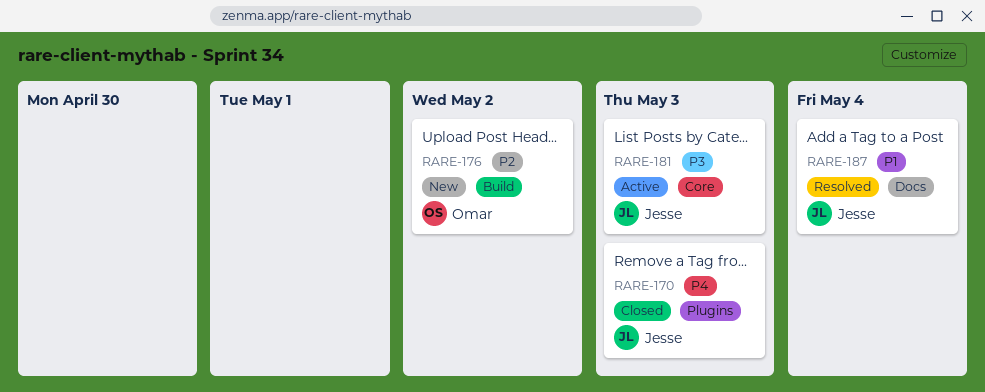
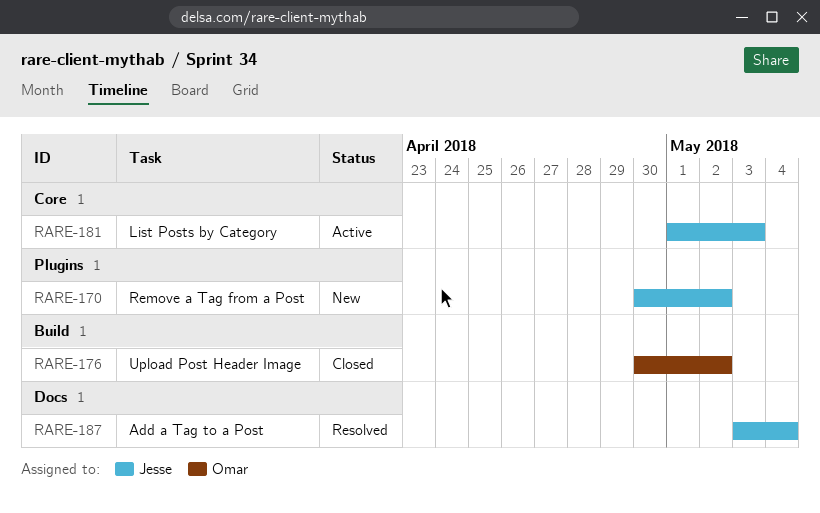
RARE-170, status: Closed -> New
RARE-170, due: May 3 -> May 2
RARE-176, status: New -> Closed

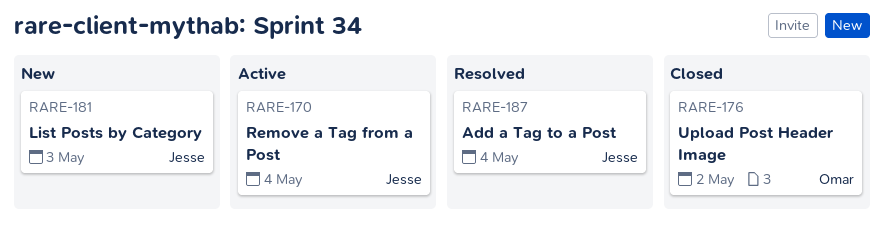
RARE-170, status: New -> Active
RARE-170, due: May 2 -> May 4
RARE-181, status: Active -> New

